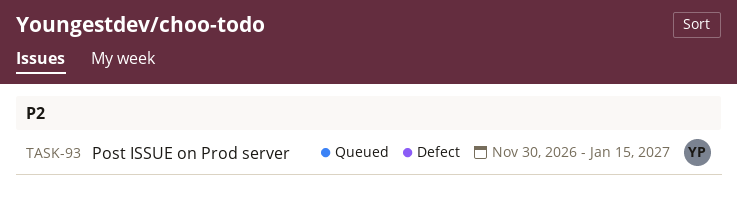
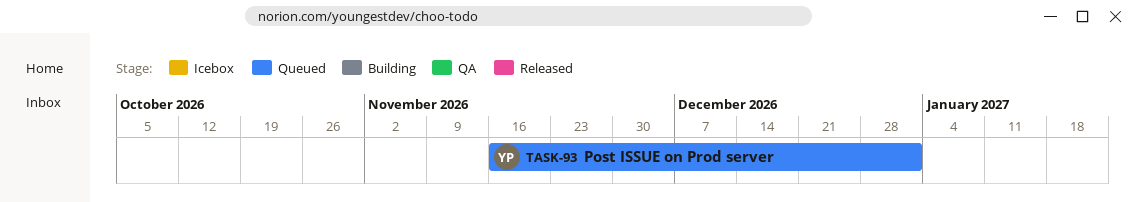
TASK-93, start: Nov 30 -> Nov 16
TASK-93, due: Jan 15 -> Jan 1

